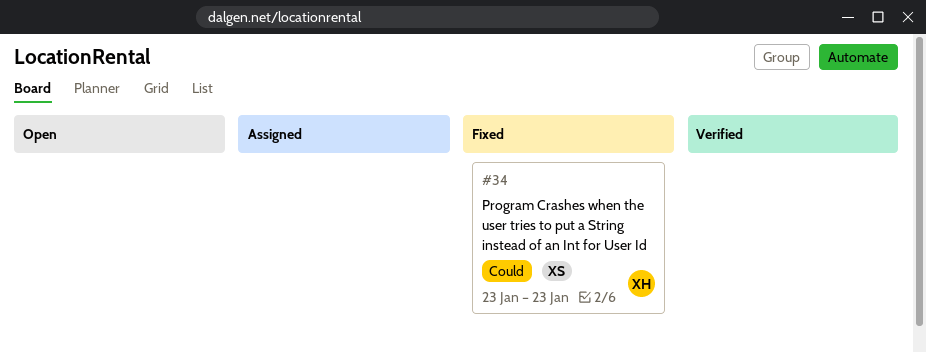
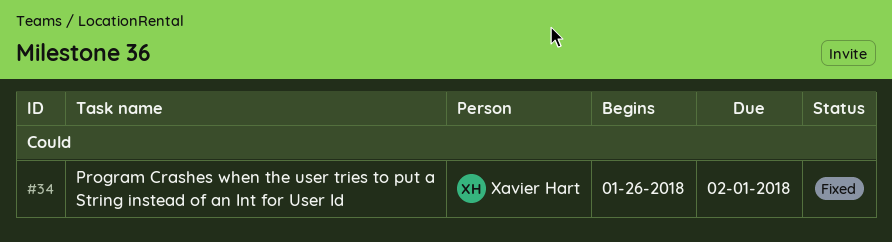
#34, start: Jan 23 -> Jan 26
#34, due: Jan 23 -> Feb 1

